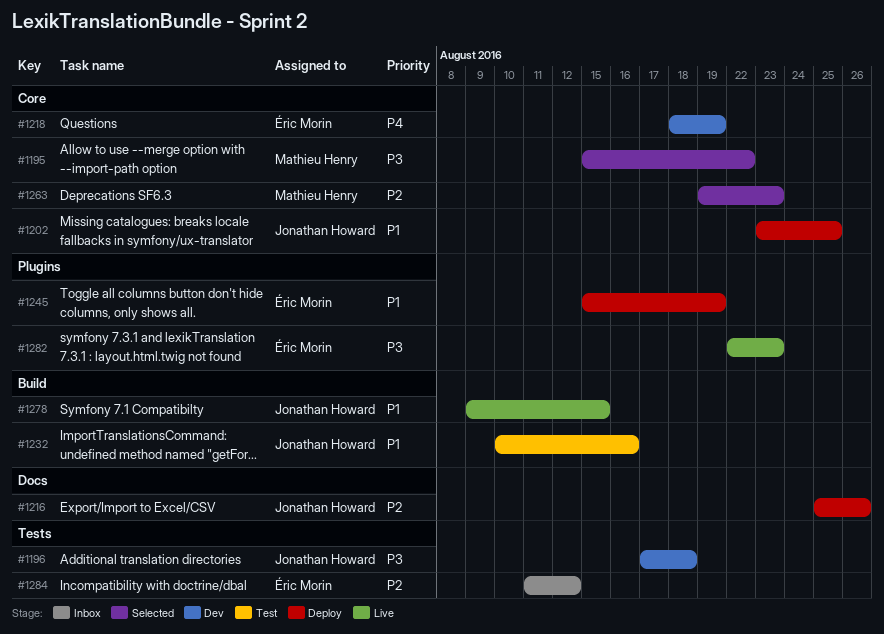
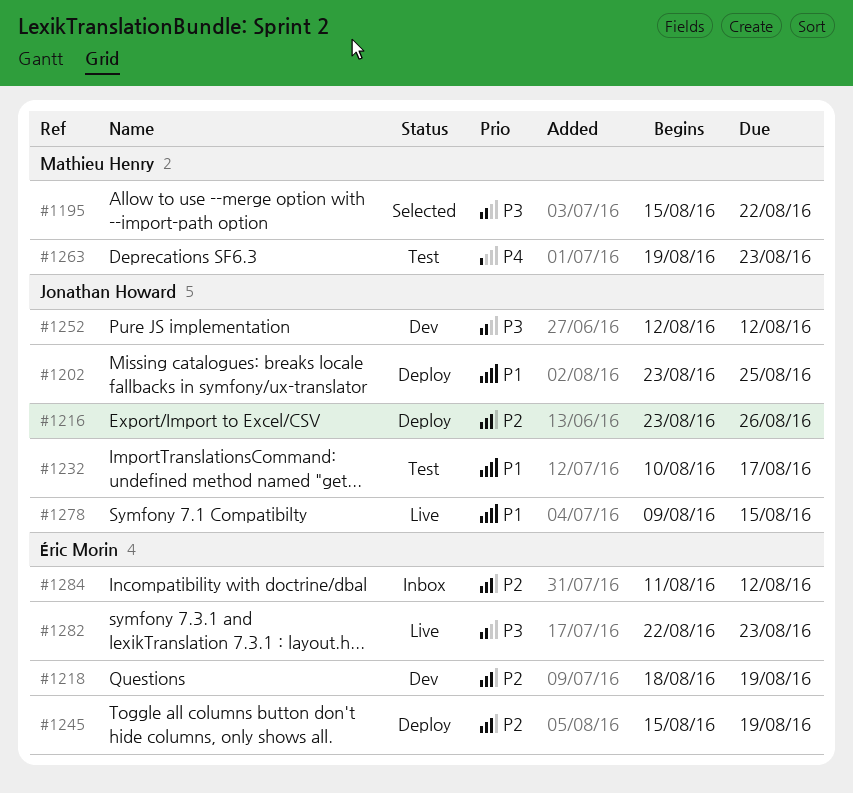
#1196: present -> none
#1216, start: Aug 25 -> Aug 23
#1218, priority: P4 -> P2
#1232, due: Aug 16 -> Aug 17
#1245, priority: P1 -> P2
#1252: none -> present
#1263, status: Selected -> Test
#1263, priority: P2 -> P4

